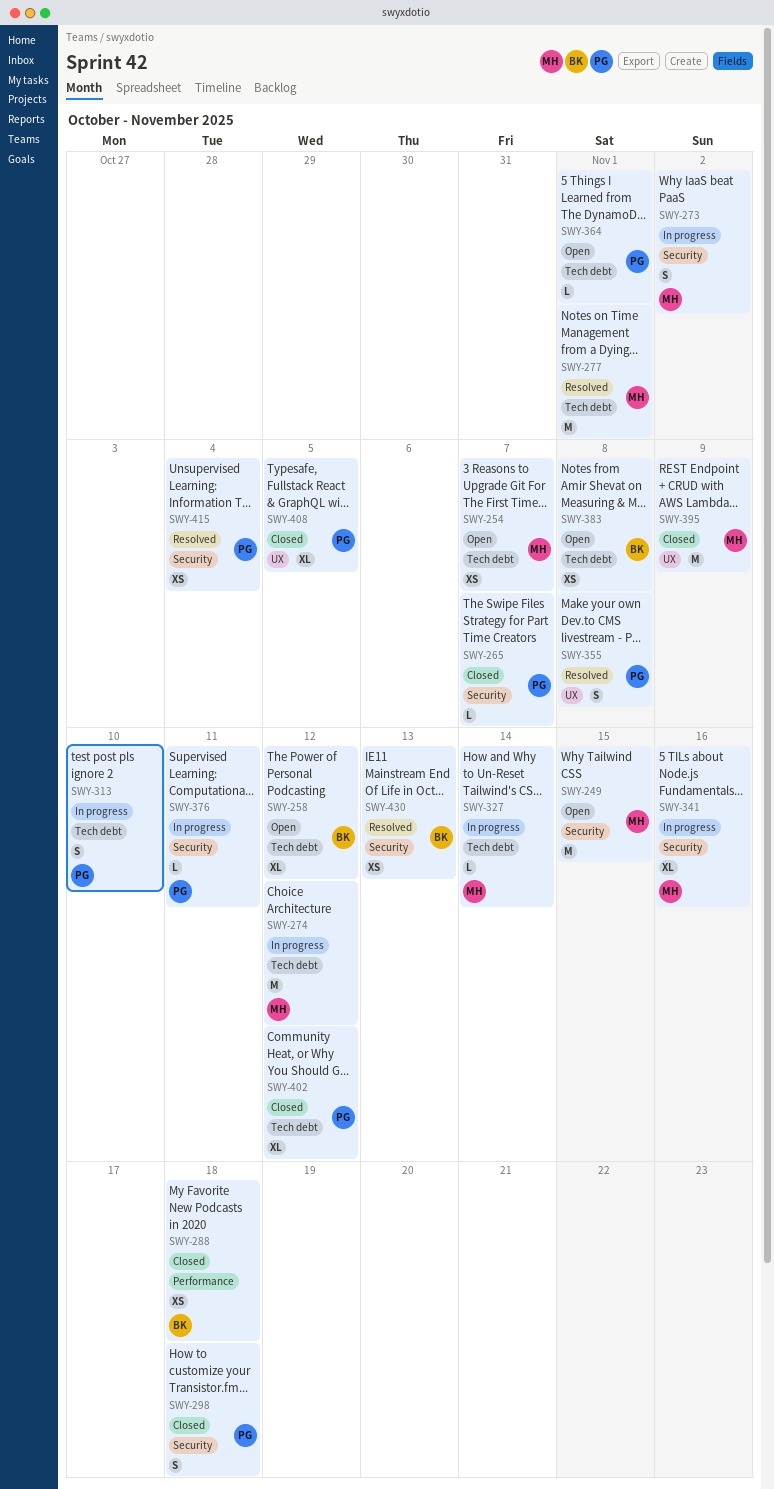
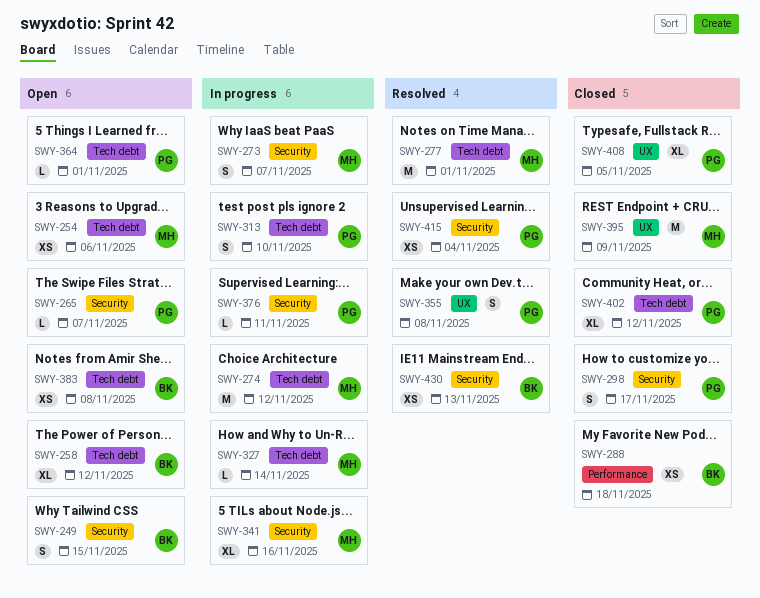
SWY-249, owner: MH -> BK
SWY-249, estimate: M -> S
SWY-254, due: Nov 7 -> Nov 6
SWY-265, status: Closed -> Open
SWY-273, due: Nov 2 -> Nov 7
SWY-298, due: Nov 18 -> Nov 17

